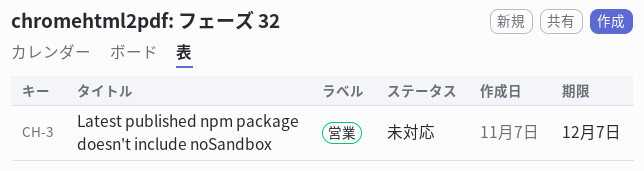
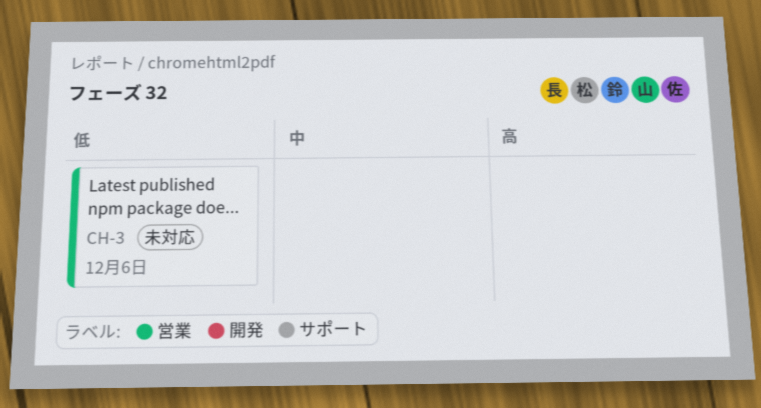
CH-3, due: Dec 7 -> Dec 6

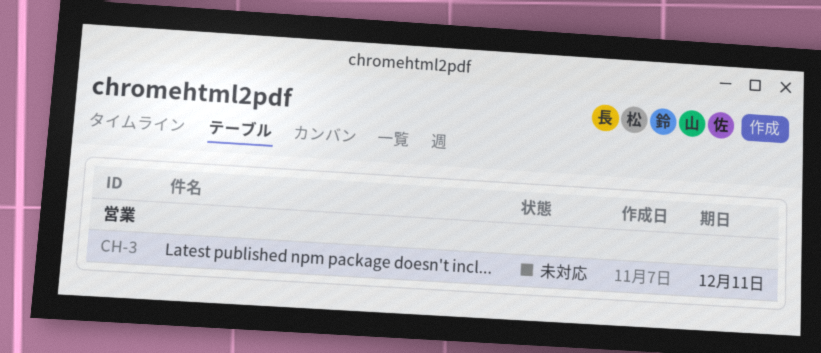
CH-3, due: Dec 6 -> Dec 11

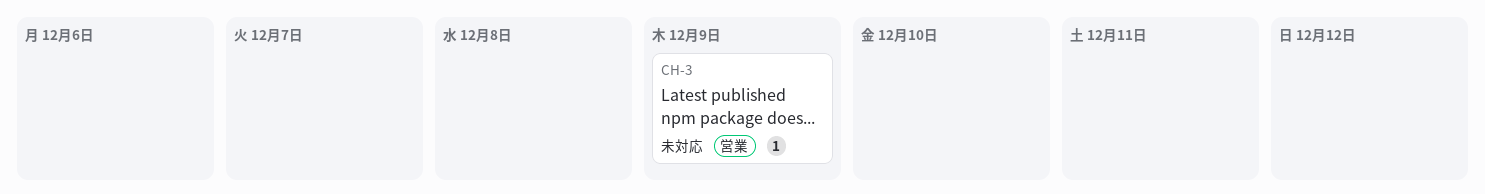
CH-3, due: Dec 11 -> Dec 9

